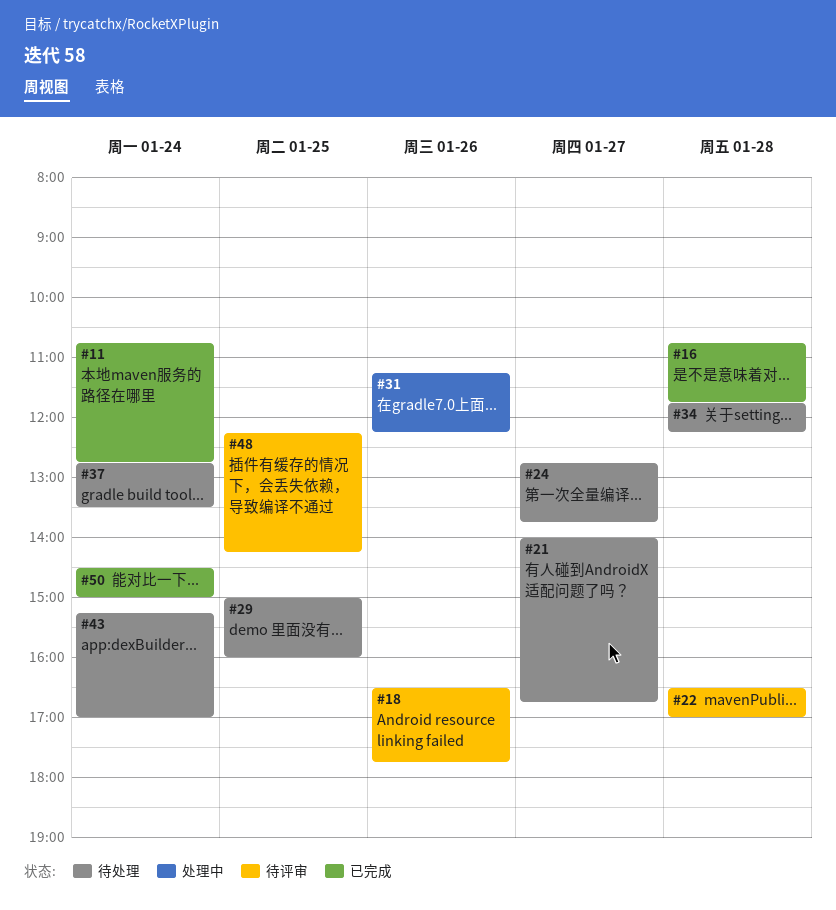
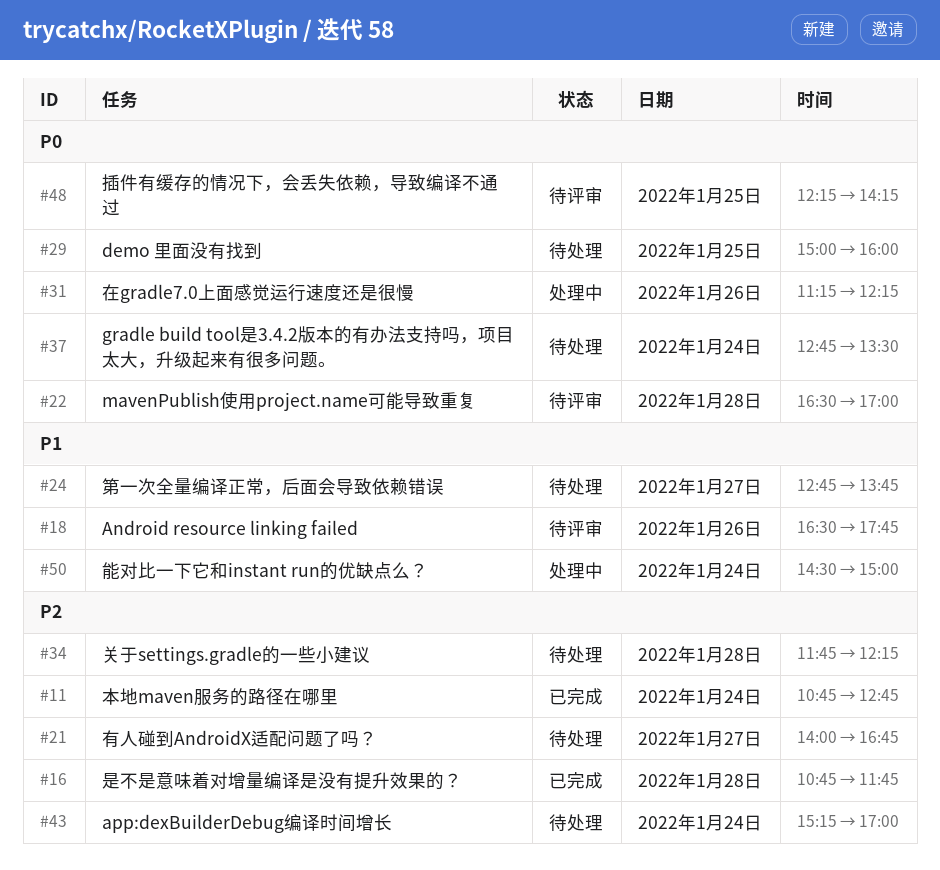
#50, status: 已完成 -> 处理中

